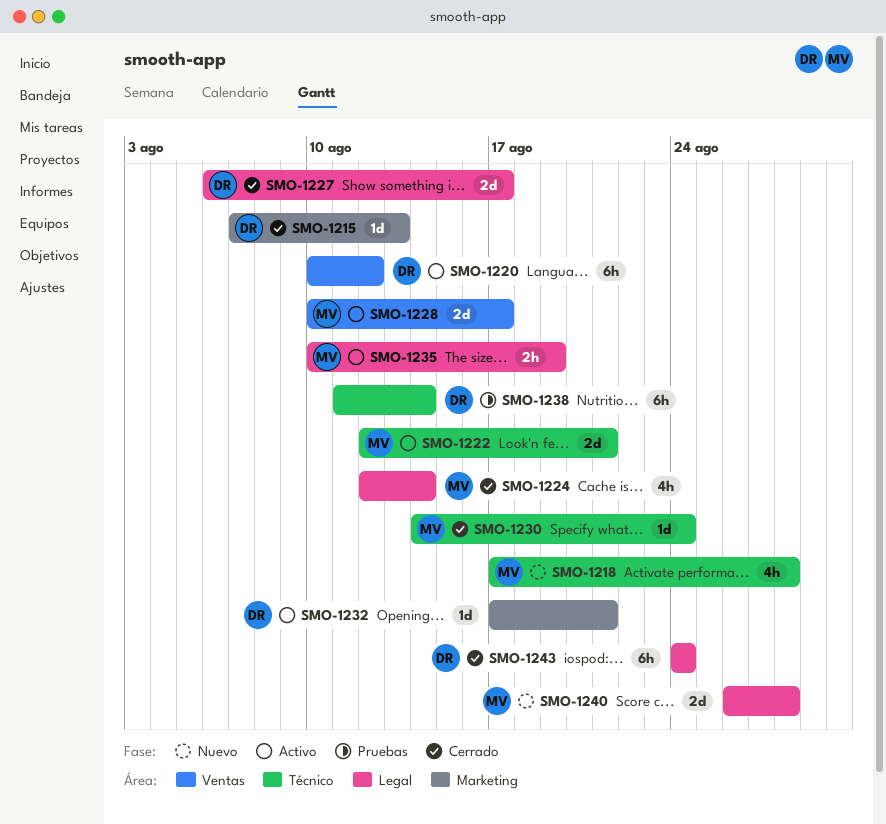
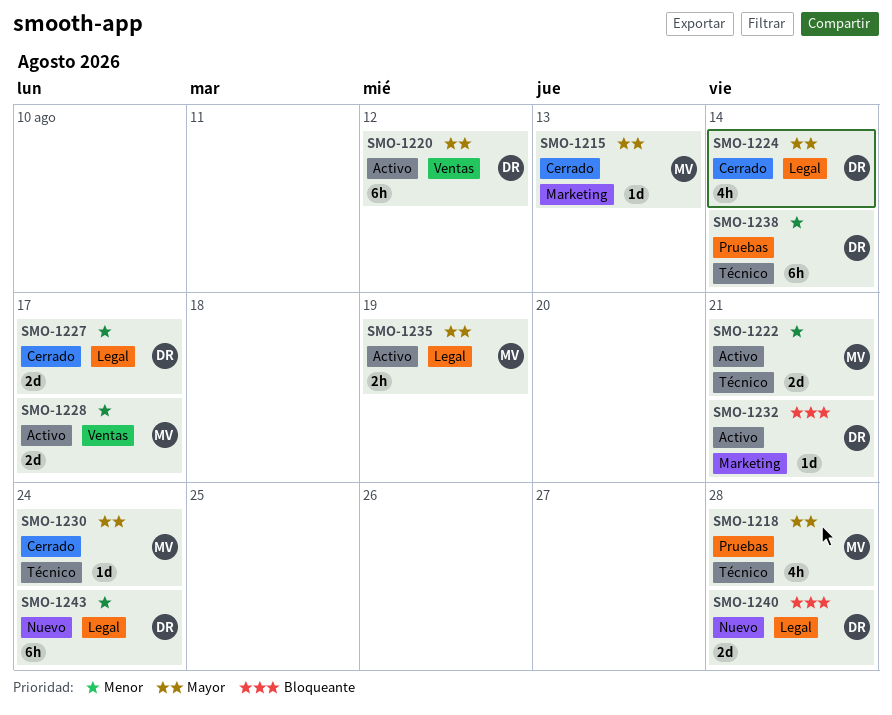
SMO-1215, owner: DR -> MV
SMO-1218, status: Nuevo -> Pruebas
SMO-1224, owner: MV -> DR
SMO-1240, owner: MV -> DR
SMO-1243, status: Cerrado -> Nuevo

